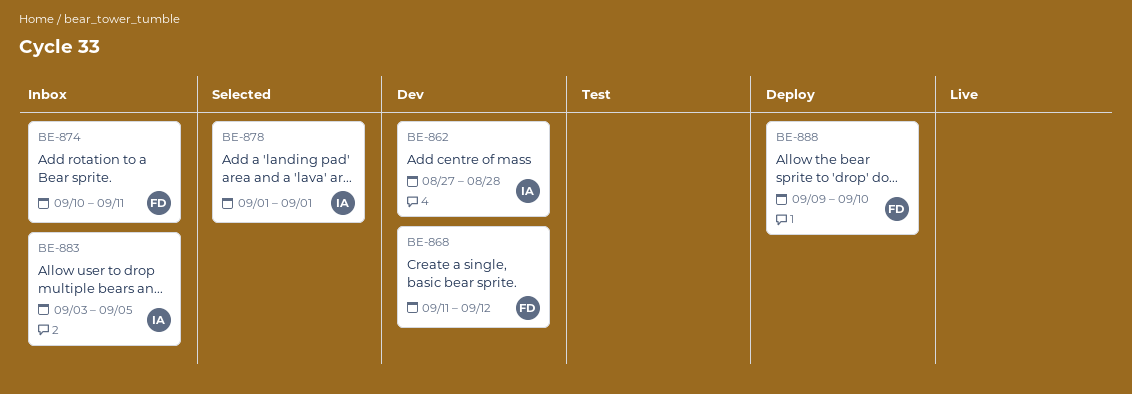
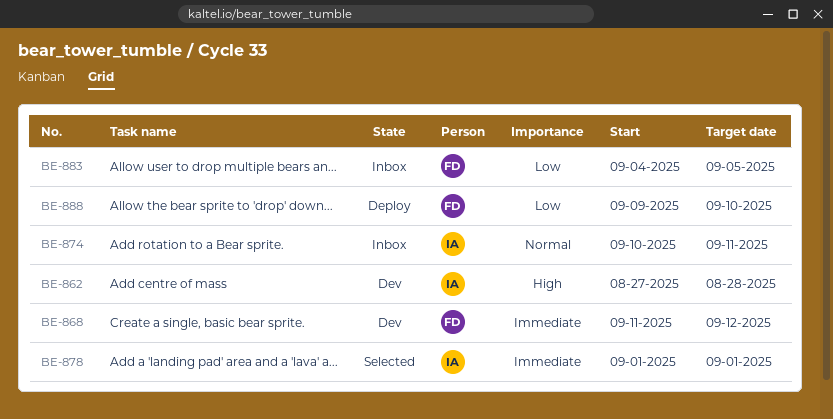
BE-874, owner: FD -> IA
BE-883, owner: IA -> FD
BE-883, start: Sep 3 -> Sep 4

